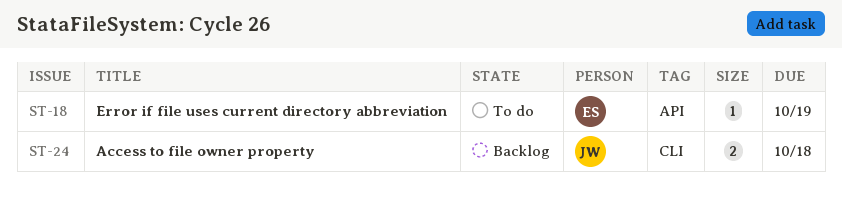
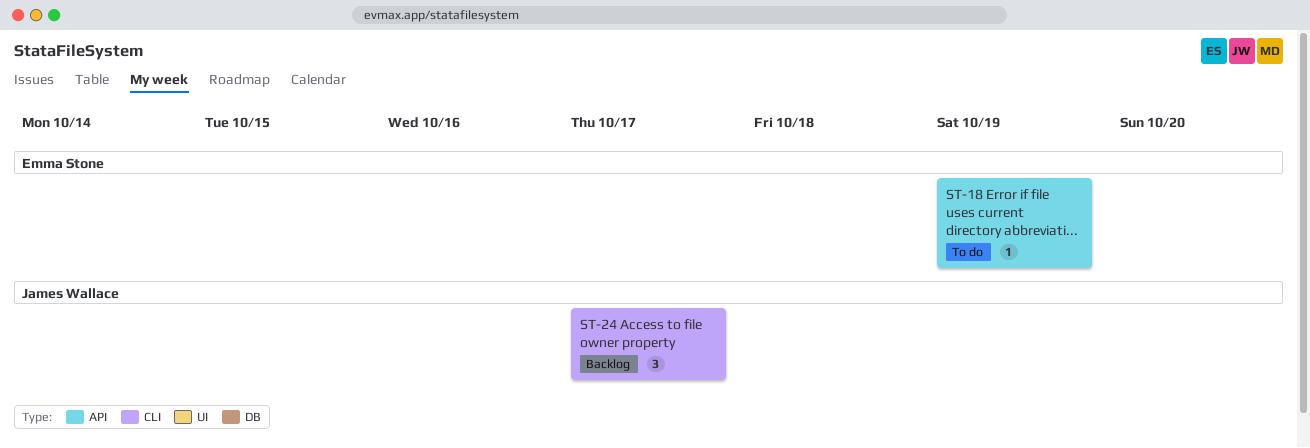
ST-24, estimate: 2 -> 3
ST-24, due: Oct 18 -> Oct 17

